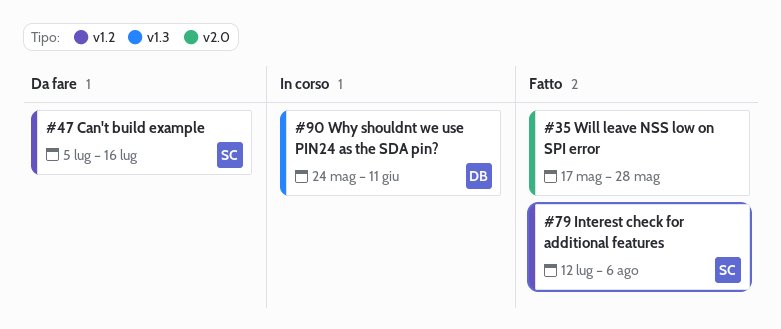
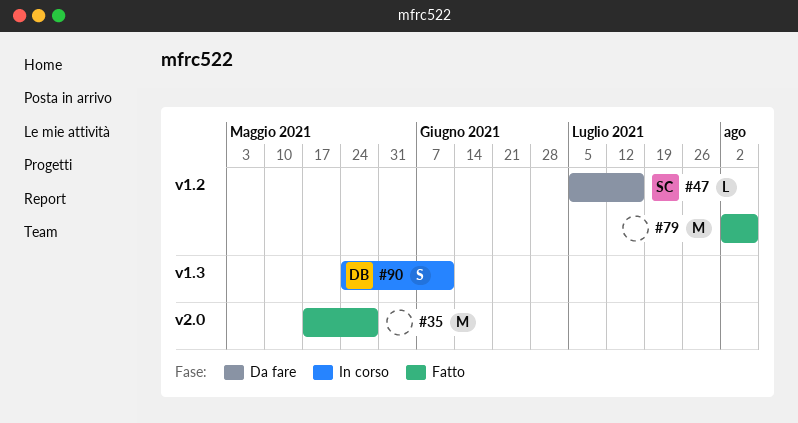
#79, owner: SC -> none
#79, start: Jul 12 -> Aug 2

